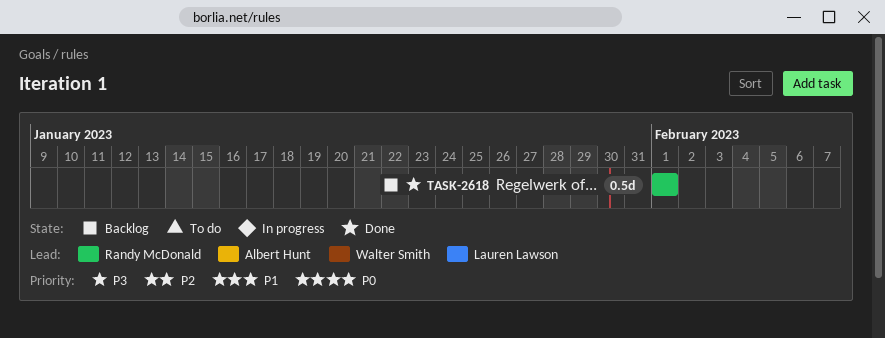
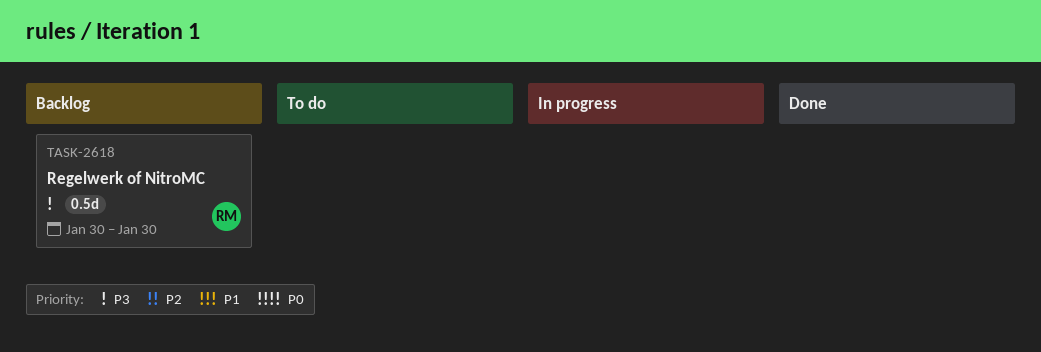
TASK-2618, start: Feb 1 -> Jan 30
TASK-2618, due: Feb 1 -> Jan 30

